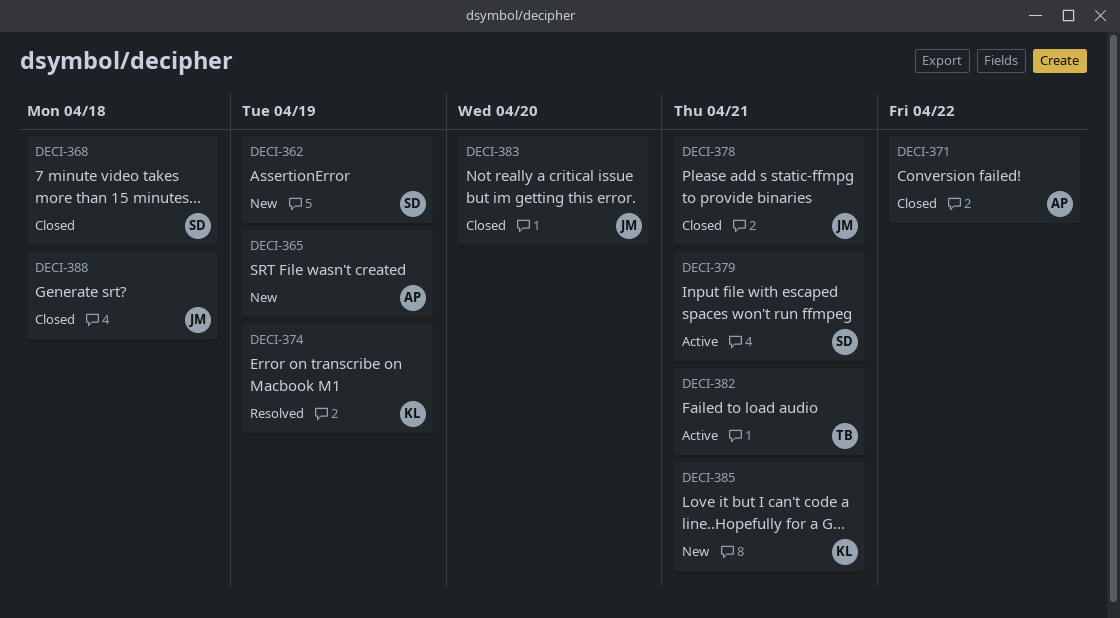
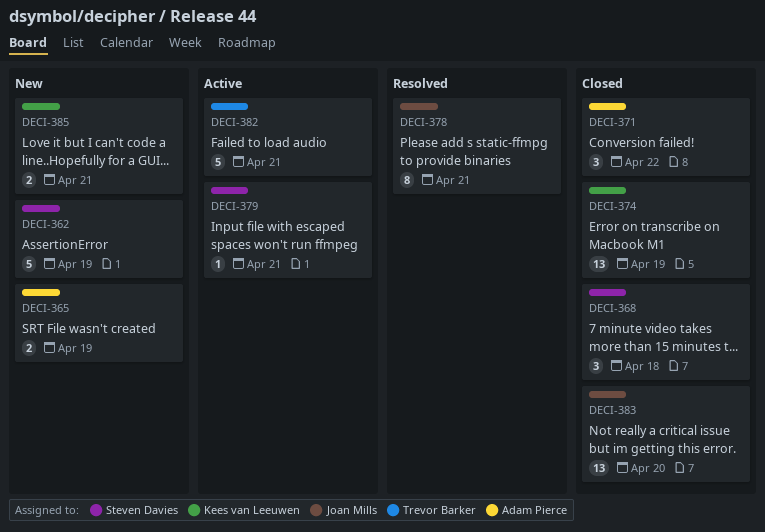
DECI-374, status: Resolved -> Closed
DECI-378, status: Closed -> Resolved
DECI-388: present -> none

